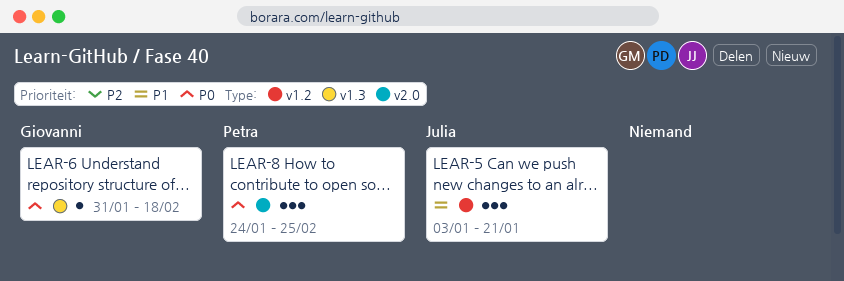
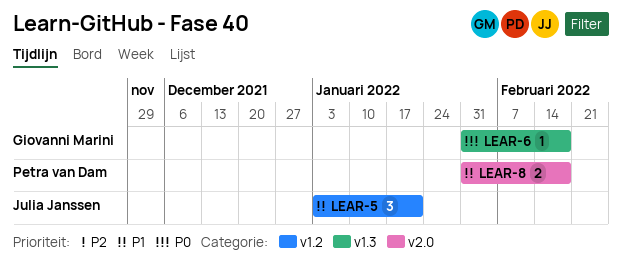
LEAR-8, priority: P0 -> P1
LEAR-8, estimate: 3 -> 2
LEAR-8, start: Jan 24 -> Jan 31
LEAR-8, due: Feb 25 -> Feb 18

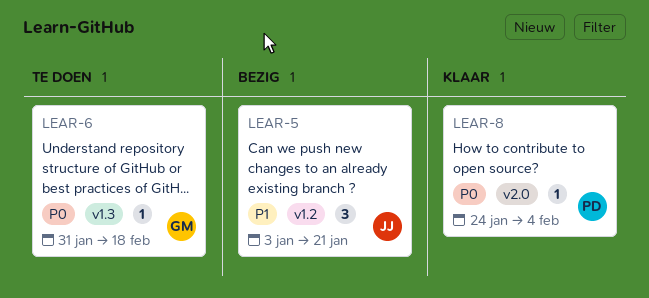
LEAR-8, priority: P1 -> P0
LEAR-8, estimate: 2 -> 1
LEAR-8, start: Jan 31 -> Jan 24
LEAR-8, due: Feb 18 -> Feb 4

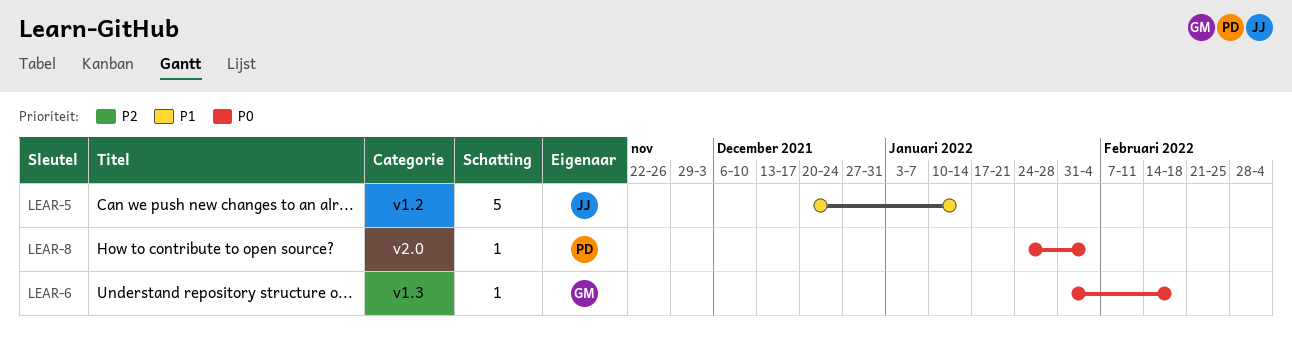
LEAR-5, estimate: 3 -> 5
LEAR-5, start: Jan 3 -> Dec 20
LEAR-5, due: Jan 21 -> Jan 14

